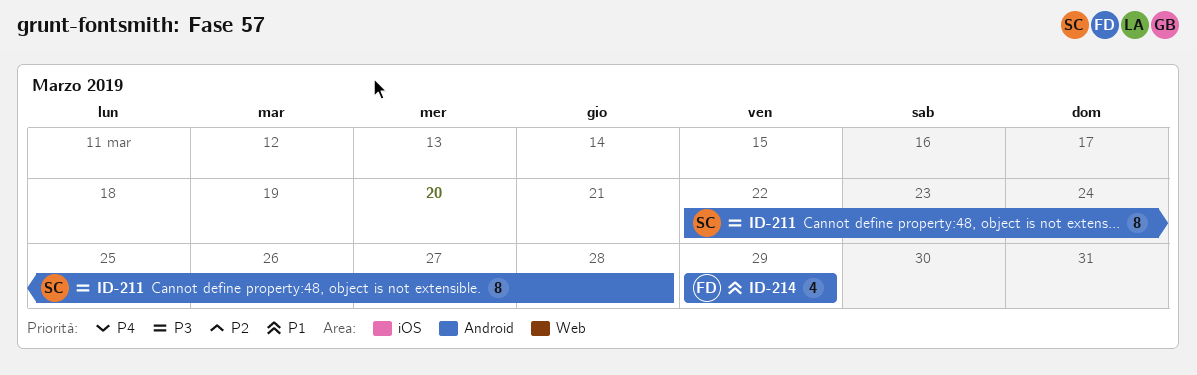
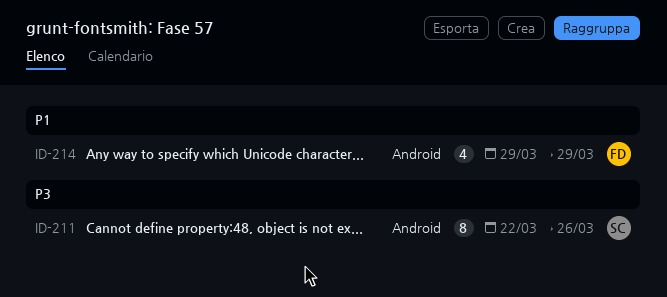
ID-211, due: Mar 28 -> Mar 26

